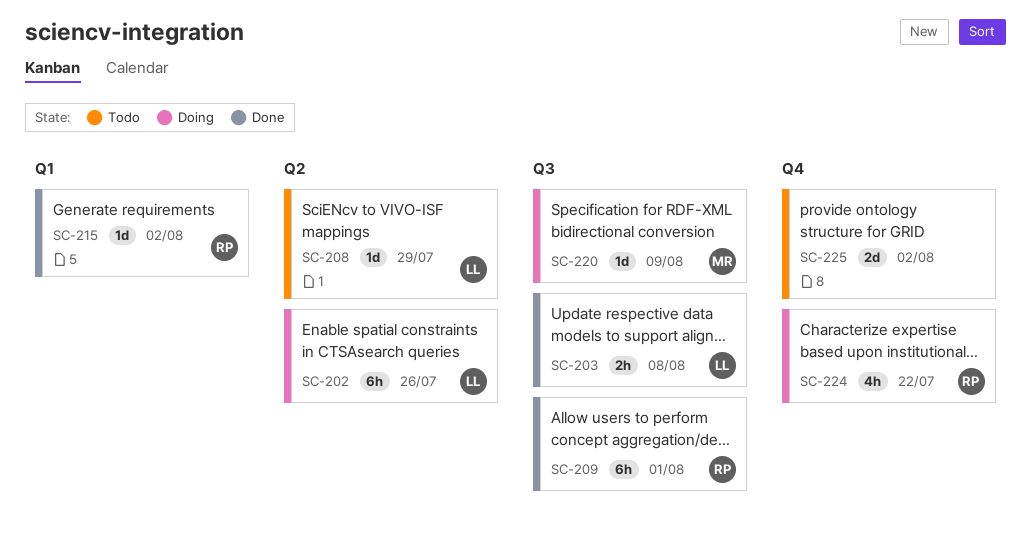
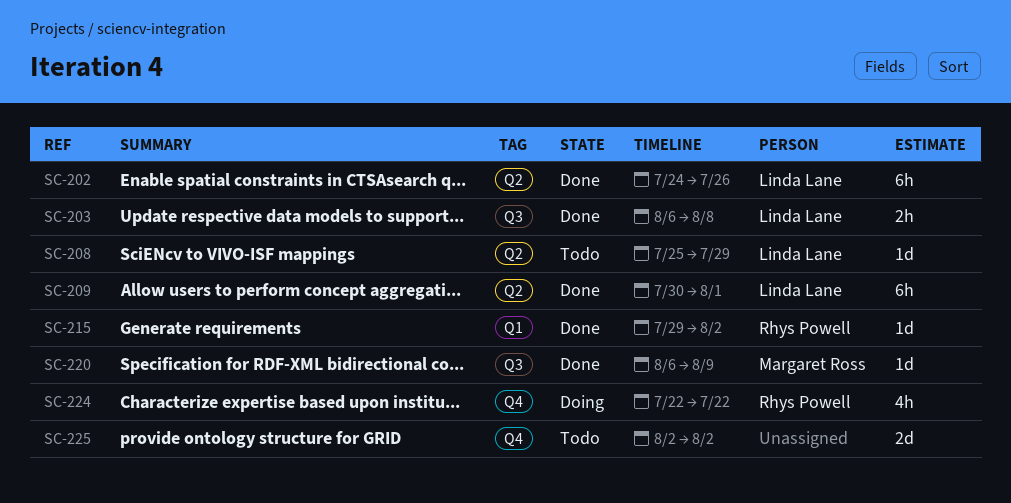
SC-202, status: Doing -> Done
SC-209, owner: Rhys Powell -> Linda Lane
SC-209, label: Q3 -> Q2
SC-220, status: Doing -> Done

